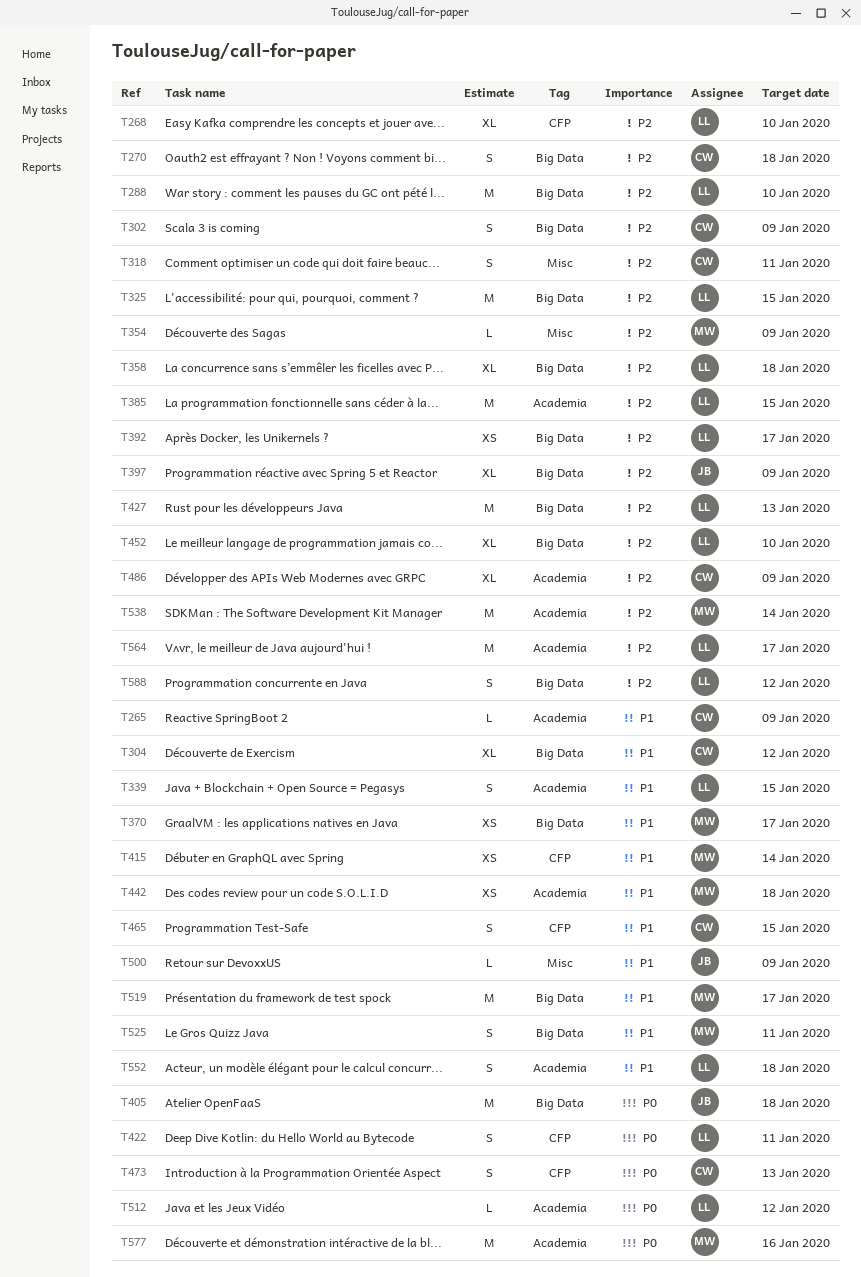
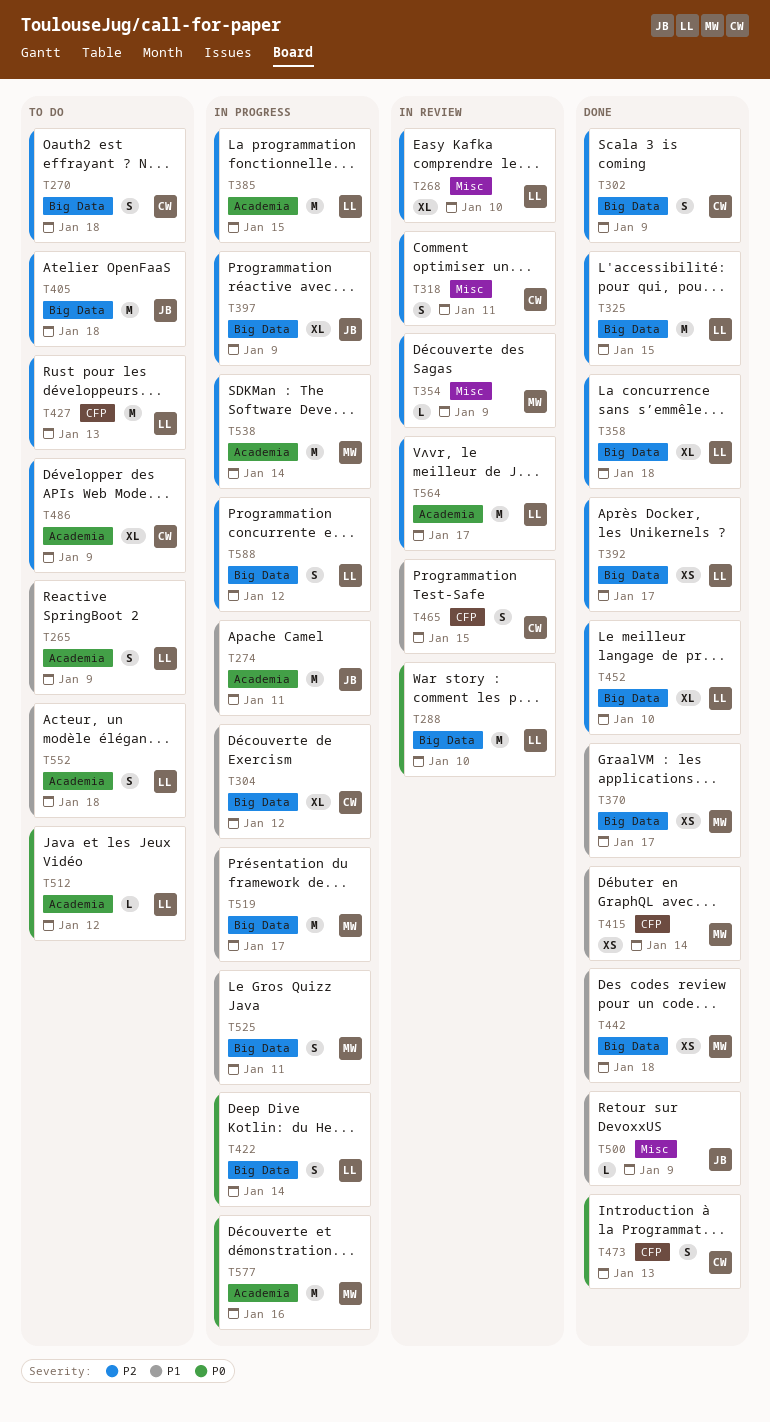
T265, owner: CW -> LL
T265, estimate: L -> S
T268, label: CFP -> Misc
T274: none -> present
T288, priority: P2 -> P0
T339: present -> none
T405, priority: P0 -> P2
T422, label: CFP -> Big Data
T422, due: Jan 11 -> Jan 14
T427, label: Big Data -> CFP
T442, label: Academia -> Big Data

